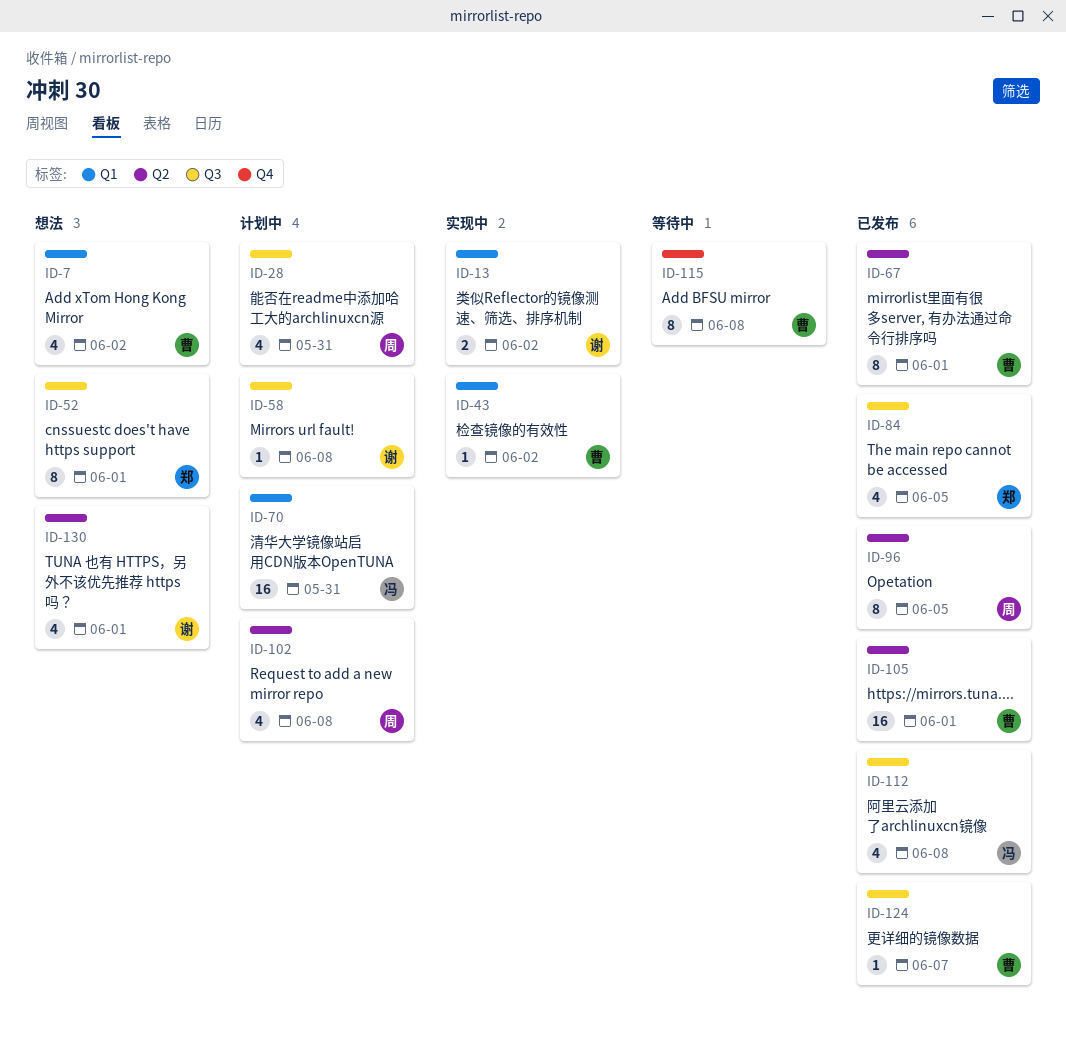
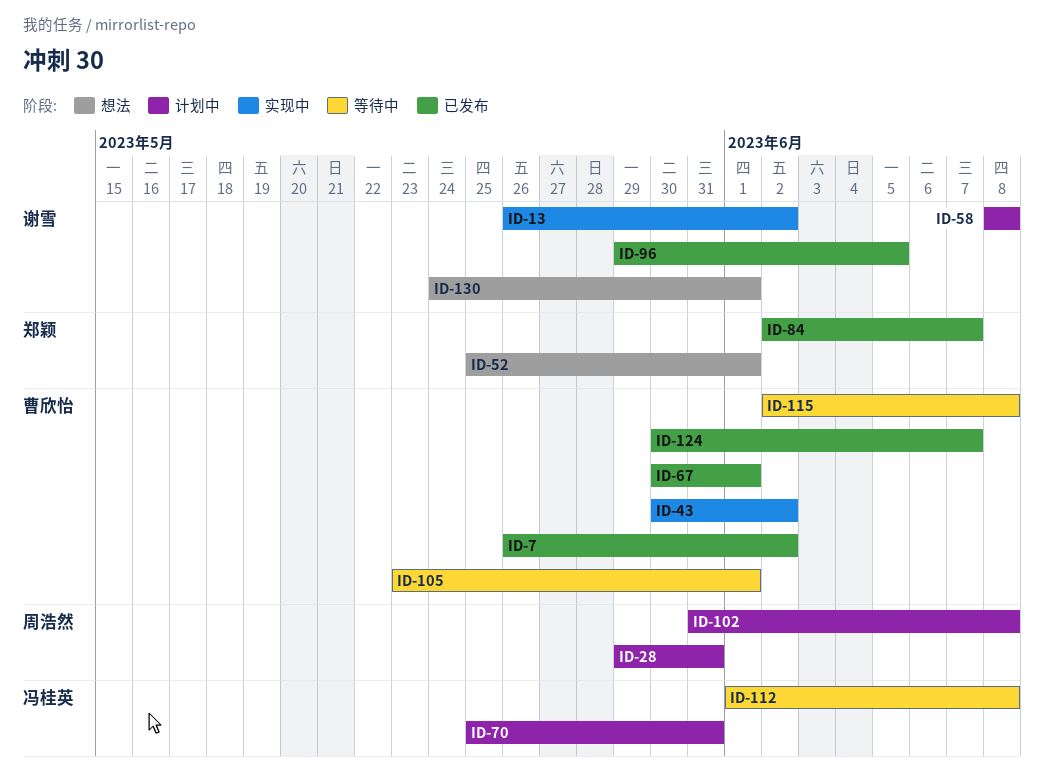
ID-7, status: 想法 -> 已发布
ID-84, due: Jun 5 -> Jun 7
ID-96, owner: 周浩然 -> 谢雪
ID-105, status: 已发布 -> 等待中
ID-112, status: 已发布 -> 等待中

